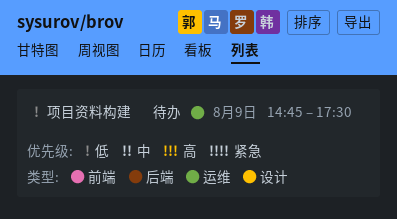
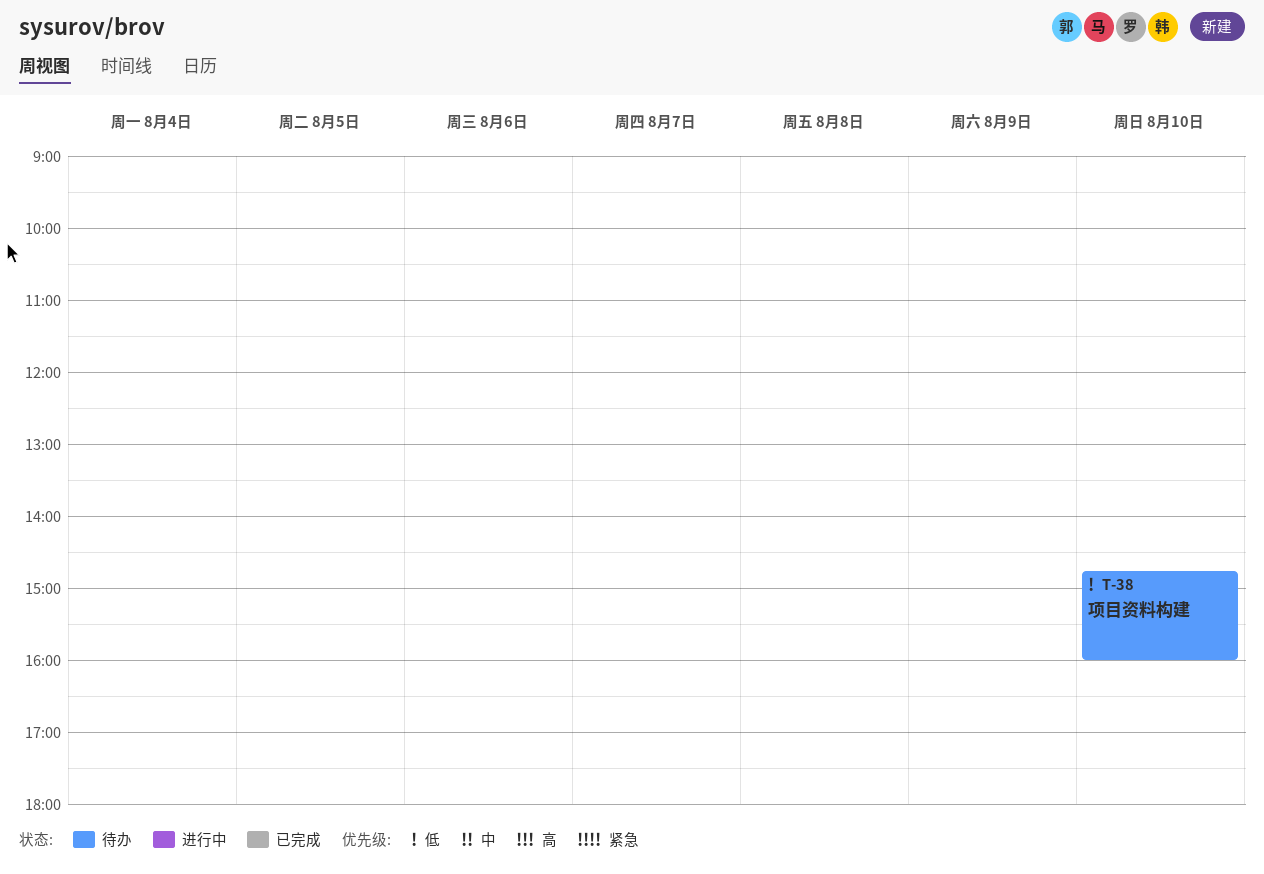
项目资料构建, day: Aug 9 -> Aug 10
项目资料构建, ends: 17:30 -> 16:00

